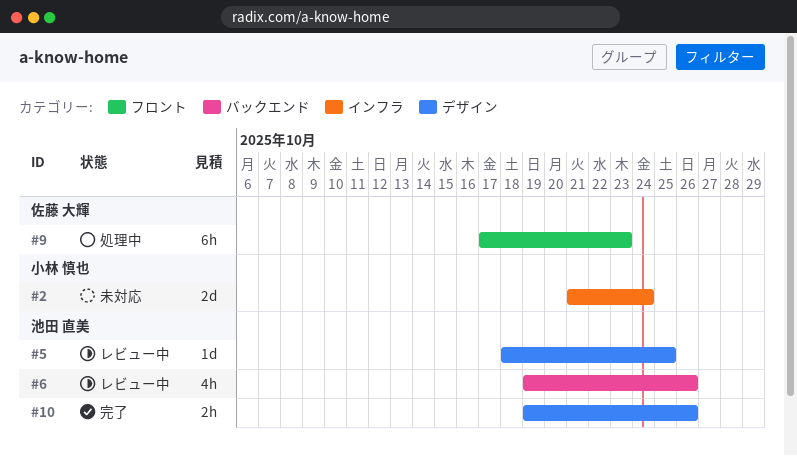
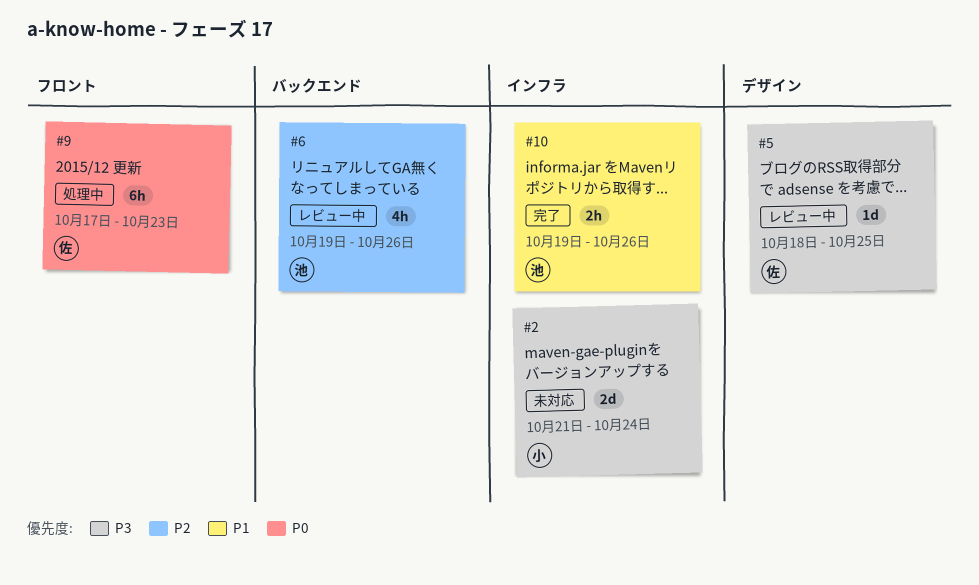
#5, owner: 池田 直美 -> 佐藤 大輝
#10, label: デザイン -> インフラ

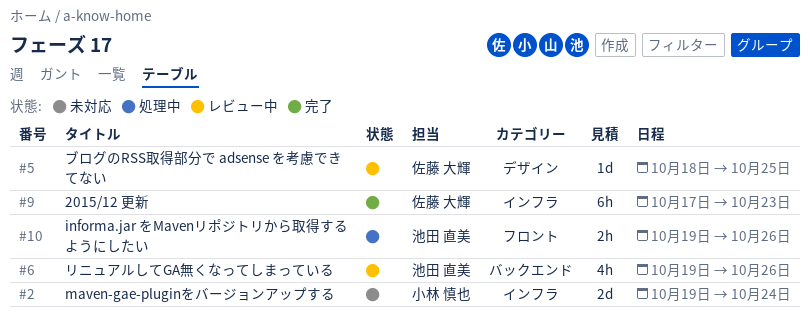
#2, start: Oct 21 -> Oct 19
#9, status: 処理中 -> 完了
#9, label: フロント -> インフラ
#10, status: 完了 -> 処理中
#10, label: インフラ -> フロント

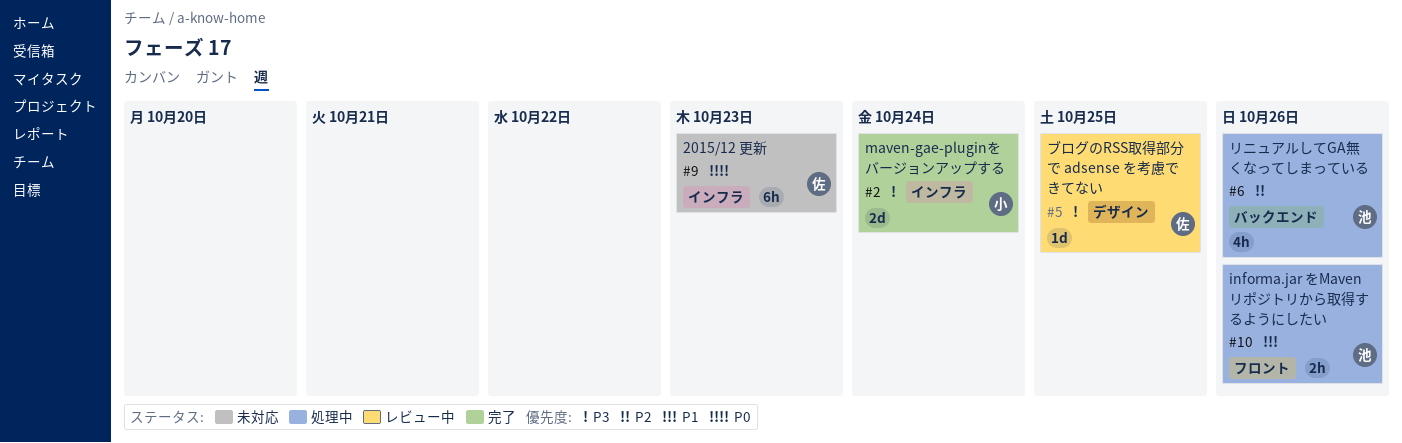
#2, status: 未対応 -> 完了
#6, status: レビュー中 -> 処理中
#9, status: 完了 -> 未対応

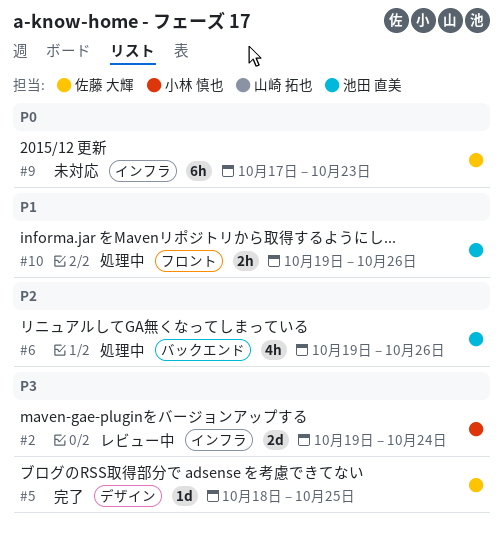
#2, status: 完了 -> レビュー中
#5, status: レビュー中 -> 完了

